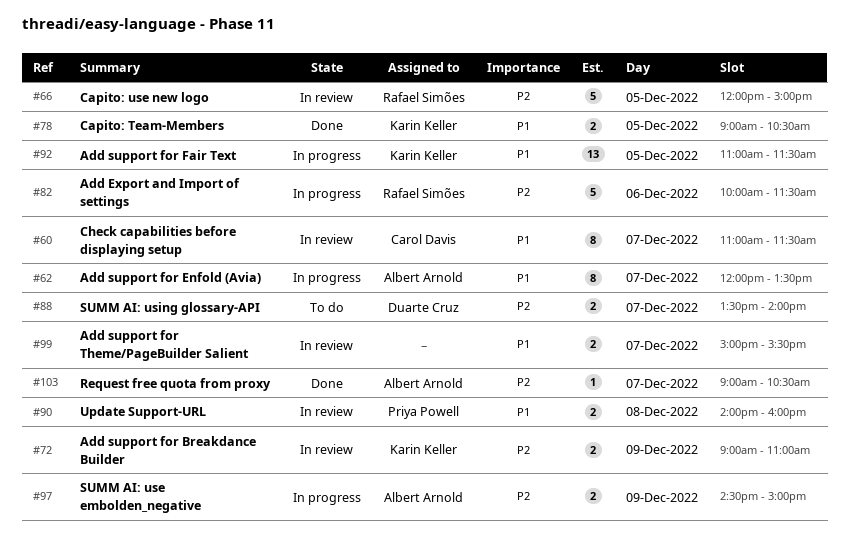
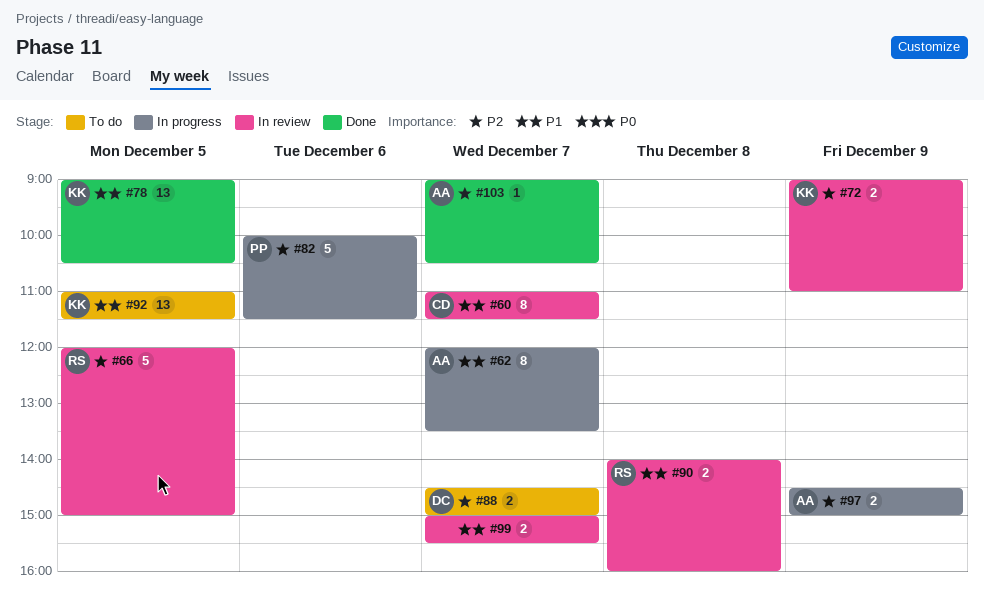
#78, estimate: 2 -> 13
#82, owner: Rafael Simões -> Priya Powell
#88, begins: 13:30 -> 14:30
#88, ends: 14:00 -> 15:00
#90, owner: Priya Powell -> Rafael Simões
#92, status: In progress -> To do

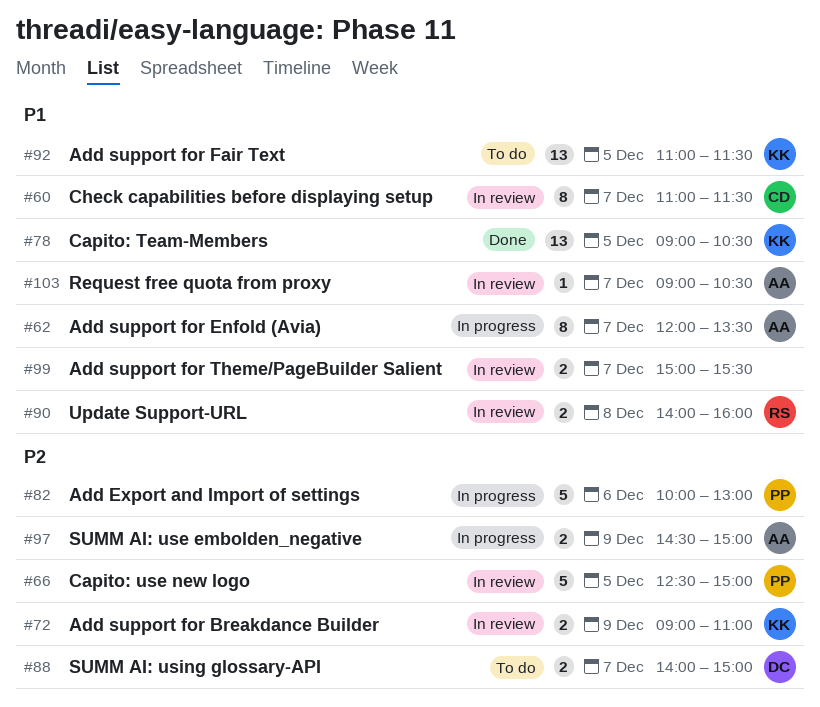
#66, owner: RS -> PP
#66, begins: 12:00 -> 12:30
#82, ends: 11:30 -> 13:00
#88, begins: 14:30 -> 14:00
#103, status: Done -> In review
#103, priority: P2 -> P1

